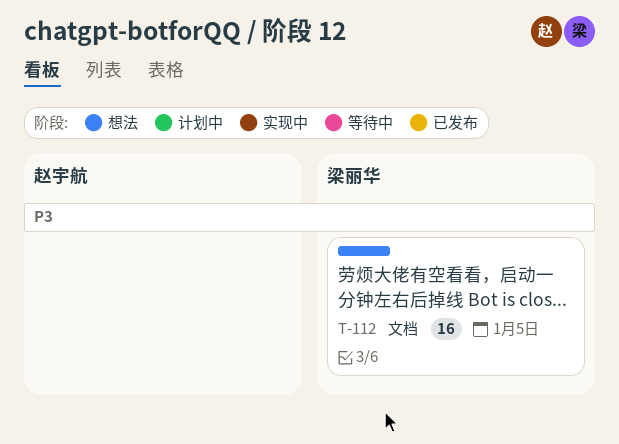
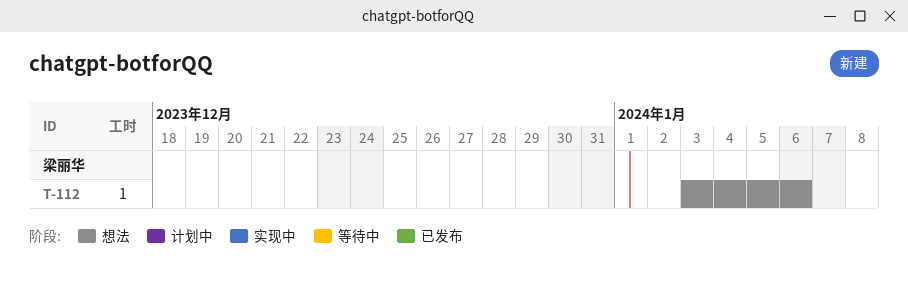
T-112, estimate: 16 -> 1
T-112, due: Jan 5 -> Jan 6

